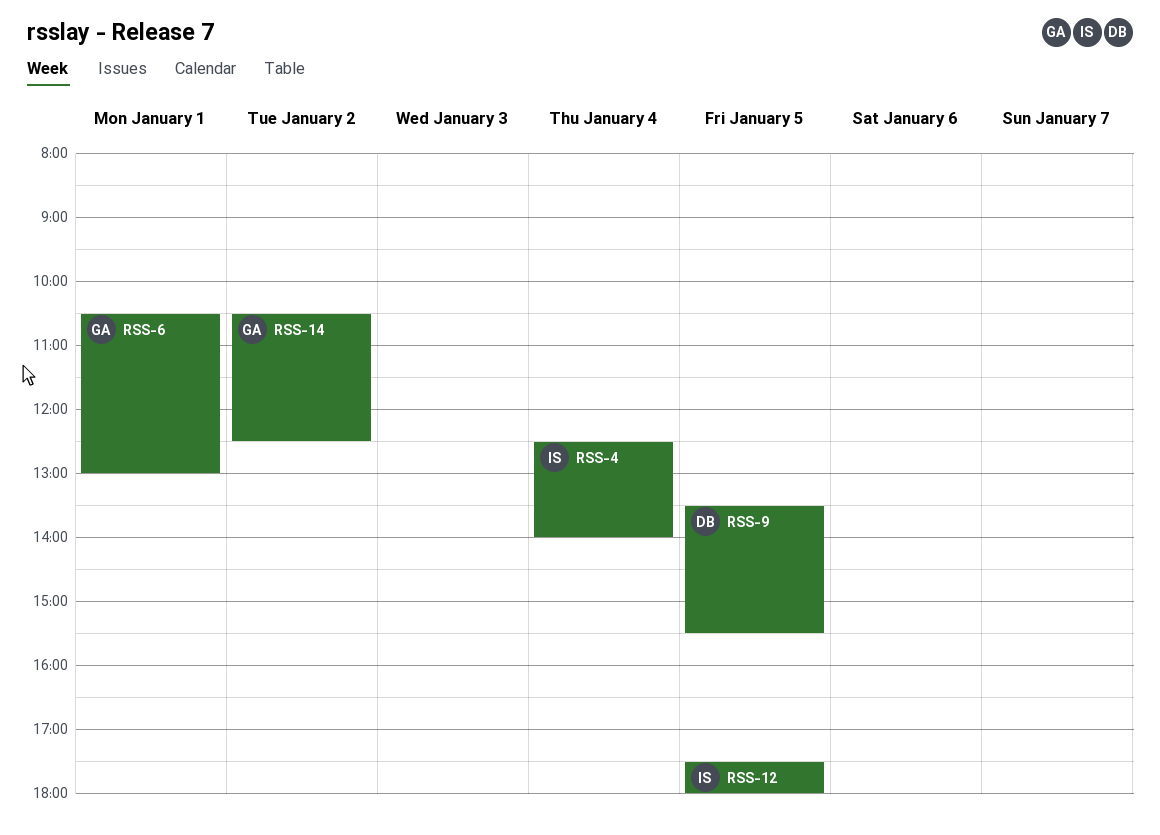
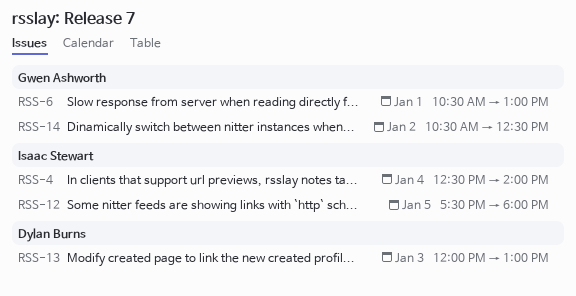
RSS-9: present -> none
RSS-13: none -> present

